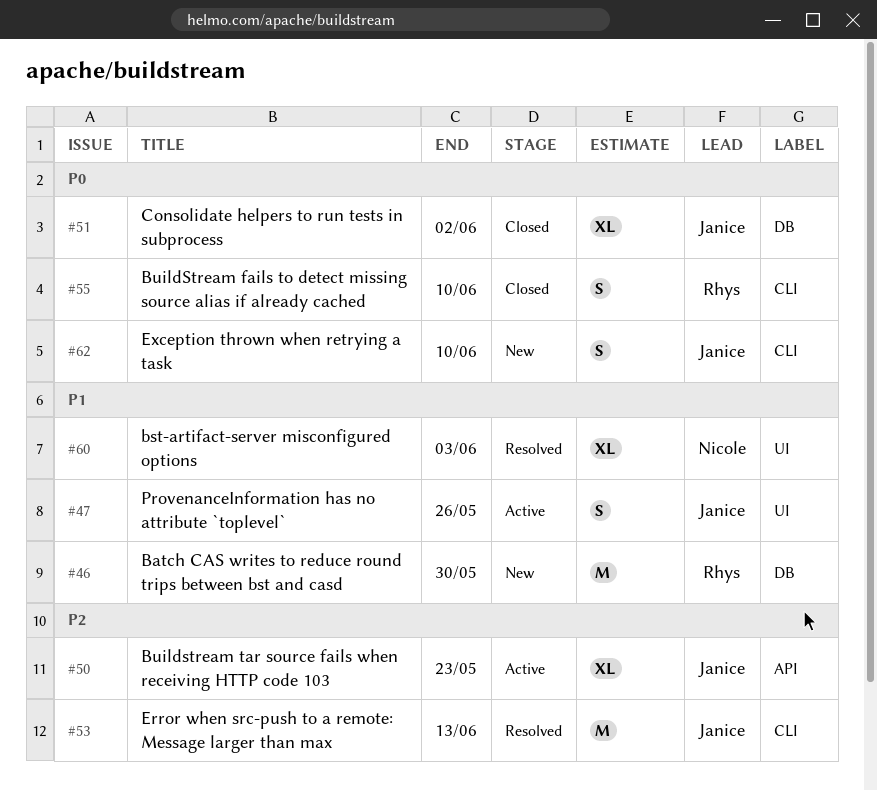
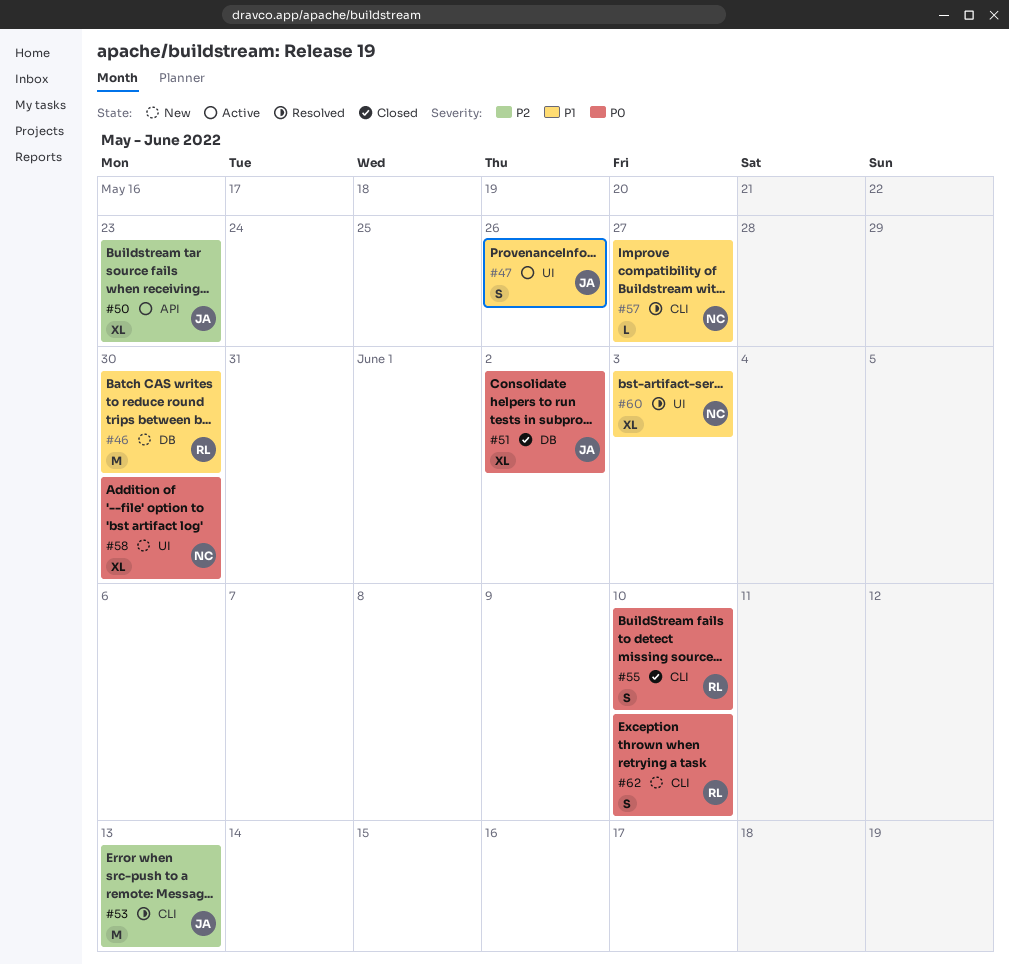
#57: none -> present
#58: none -> present
#62, owner: Janice -> Rhys

